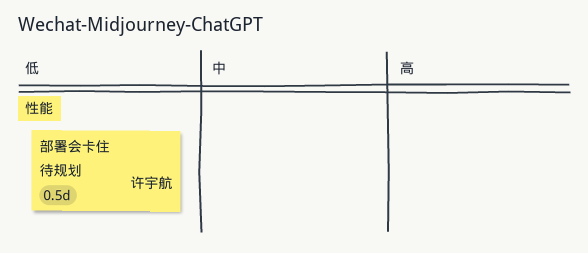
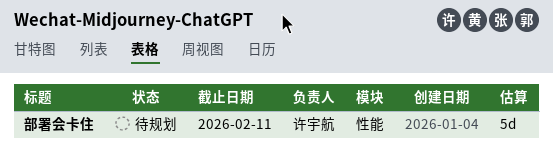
部署会卡住, estimate: 0.5d -> 5d

